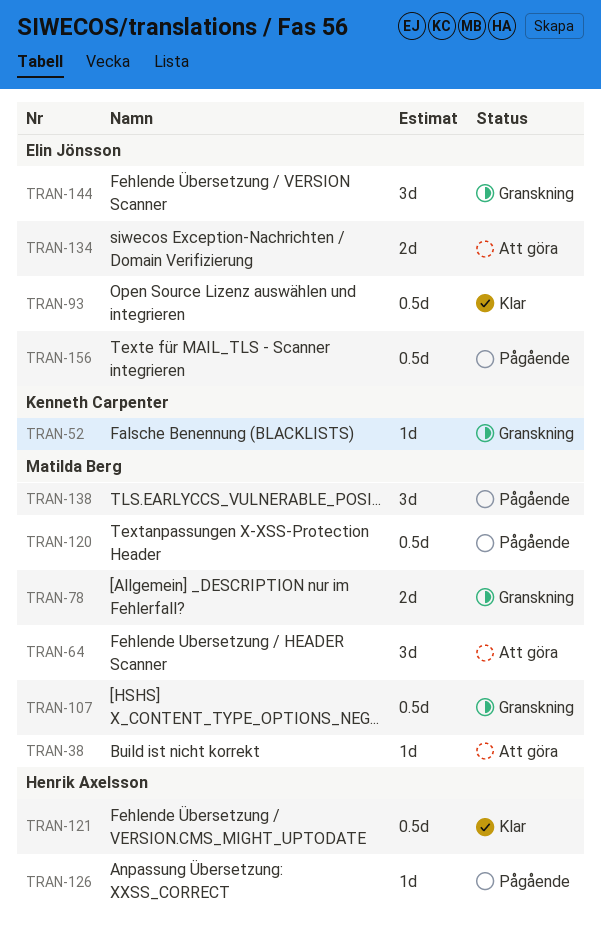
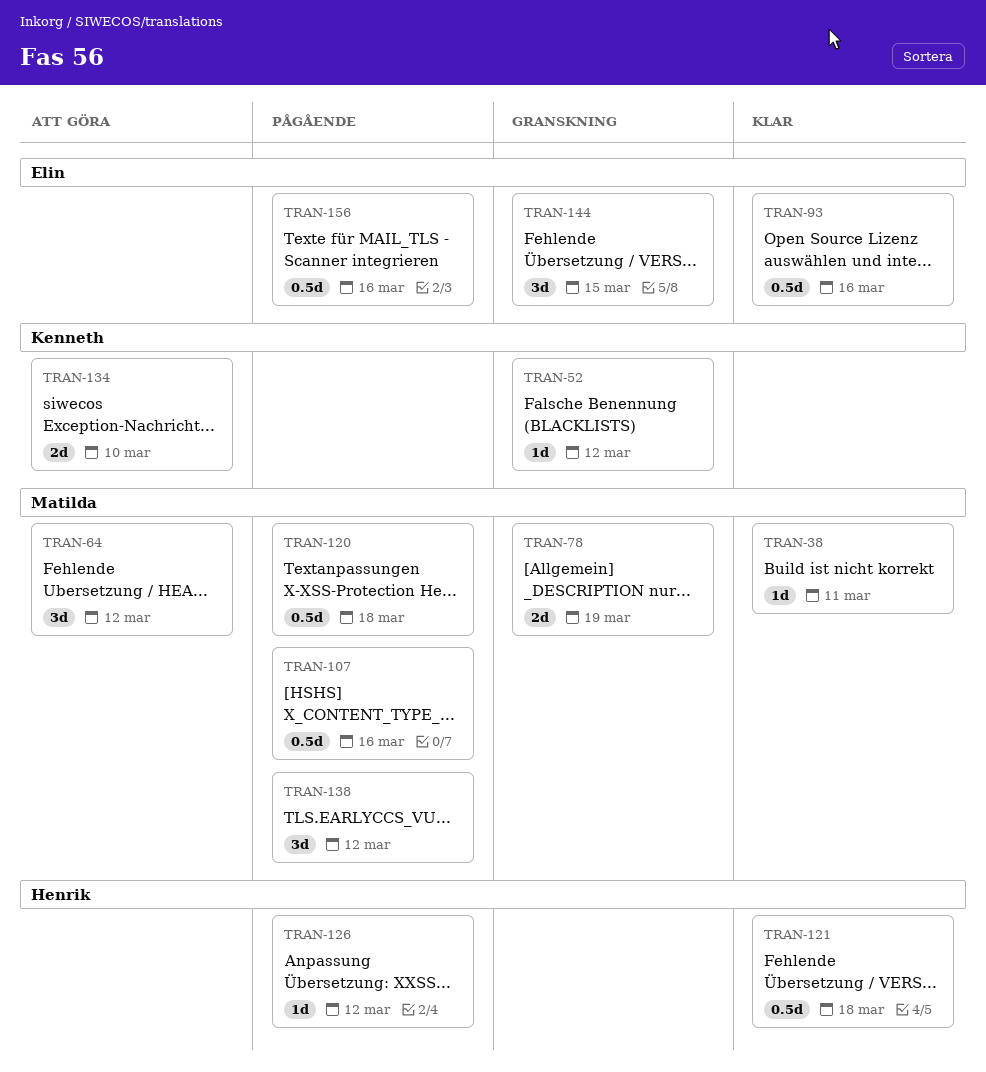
TRAN-38, status: Att göra -> Klar
TRAN-107, status: Granskning -> Pågående
TRAN-134, owner: Elin Jönsson -> Kenneth Carpenter

